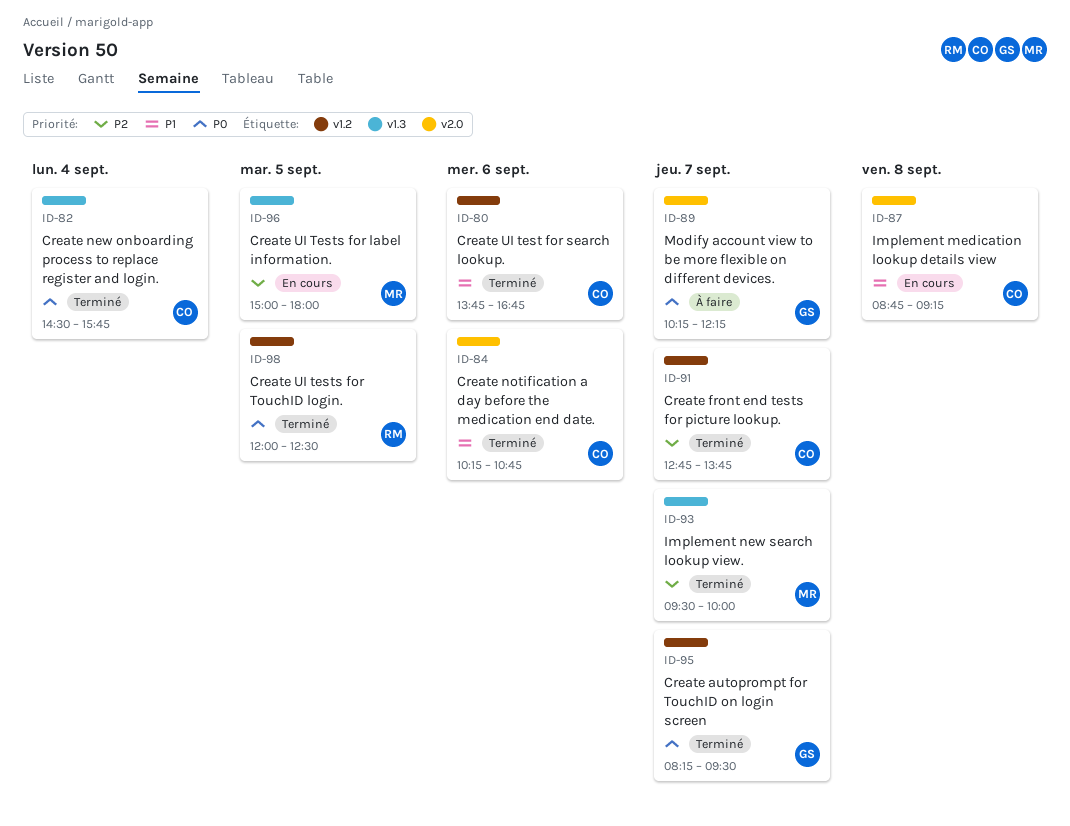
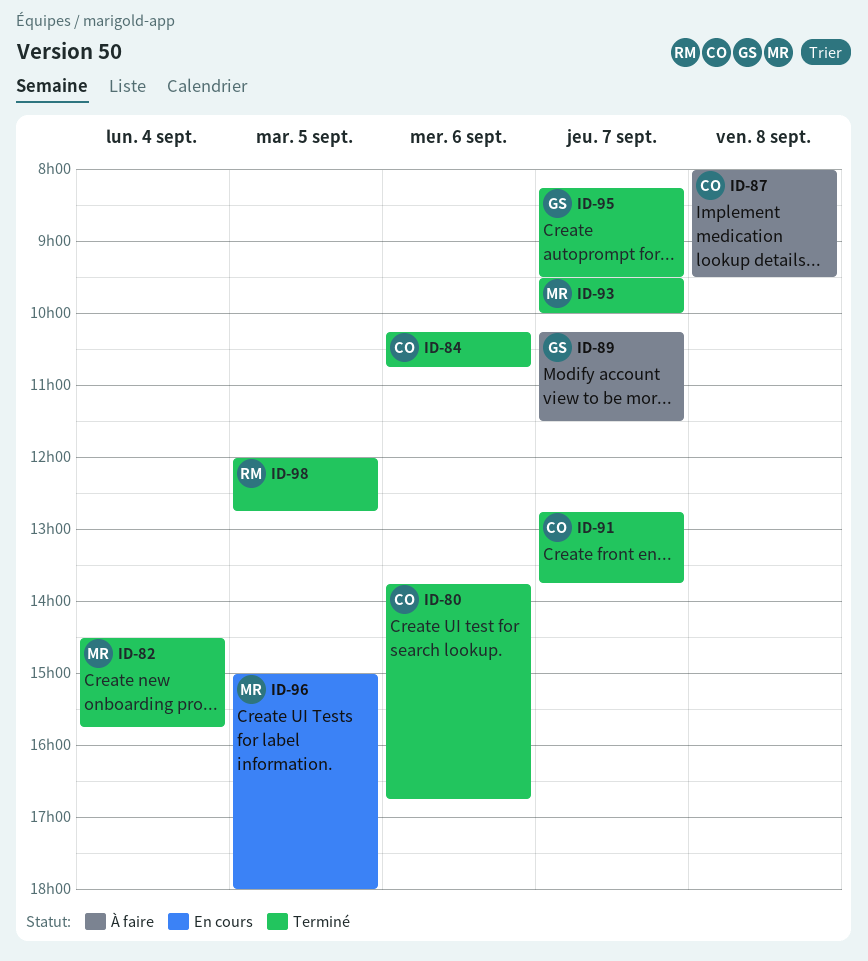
ID-82, owner: CO -> MR
ID-87, status: En cours -> À faire
ID-87, begins: 08:45 -> 08:00
ID-87, ends: 09:15 -> 09:30
ID-89, ends: 12:15 -> 11:30
ID-98, ends: 12:30 -> 12:45

